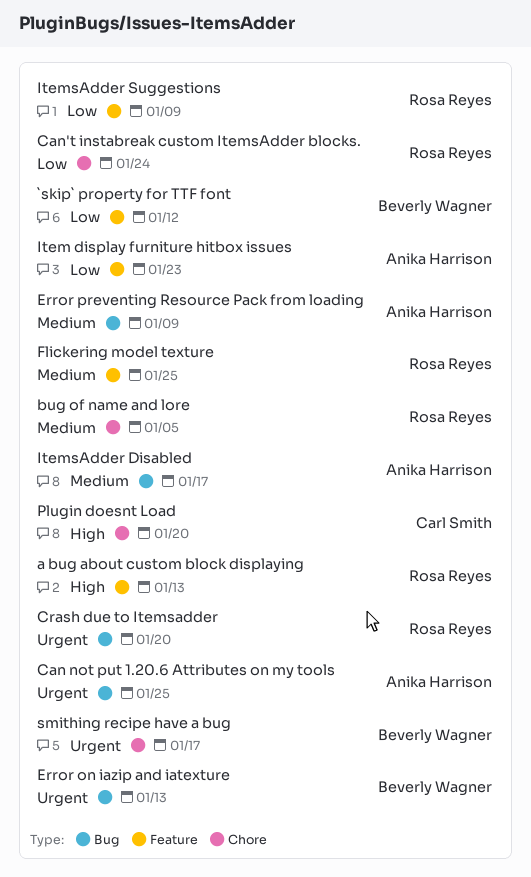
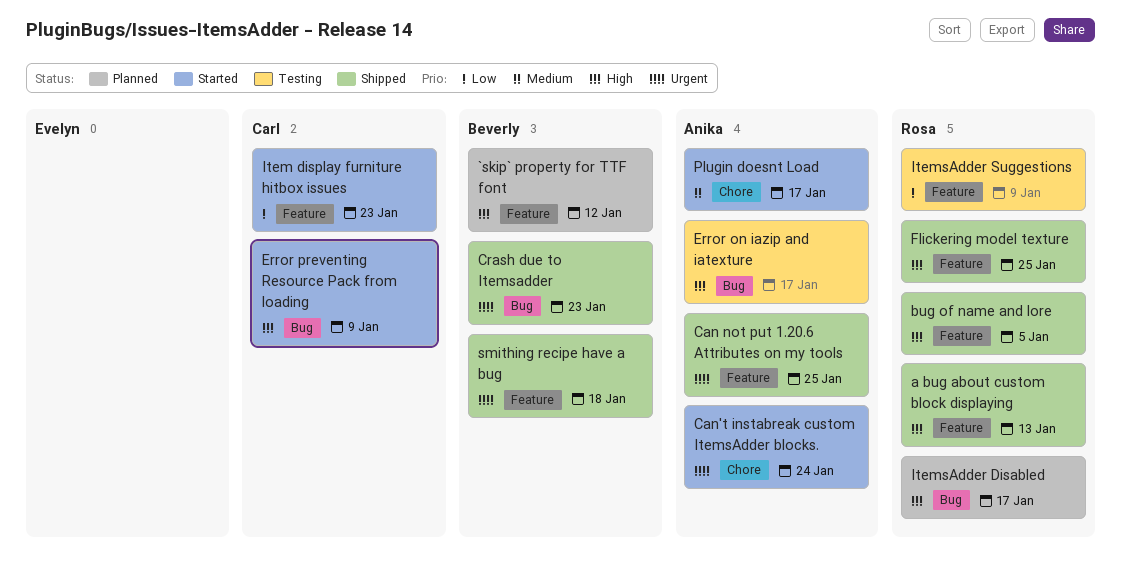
`skip` property for TTF font, priority: Low -> High
bug of name and lore, priority: Medium -> High
bug of name and lore, label: Chore -> Feature
Can not put 1.20.6 Attributes on my tools, label: Bug -> Feature
Can't instabreak custom ItemsAdder blocks., owner: Rosa Reyes -> Anika Harrison
Can't instabreak custom ItemsAdder blocks., priority: Low -> Urgent
Crash due to Itemsadder, owner: Rosa Reyes -> Beverly Wagner
Crash due to Itemsadder, due: Jan 20 -> Jan 23
Error on iazip and iatexture, owner: Beverly Wagner -> Anika Harrison
Error on iazip and iatexture, priority: Urgent -> High
Error on iazip and iatexture, due: Jan 13 -> Jan 17
Error preventing Resource Pack from loading, owner: Anika Harrison -> Carl Smith
Error preventing Resource Pack from loading, priority: Medium -> High
Flickering model texture, priority: Medium -> High
Item display furniture hitbox issues, owner: Anika Harrison -> Carl Smith
ItemsAdder Disabled, owner: Anika Harrison -> Rosa Reyes
ItemsAdder Disabled, priority: Medium -> High
Plugin doesnt Load, owner: Carl Smith -> Anika Harrison
Plugin doesnt Load, priority: High -> Medium
Plugin doesnt Load, due: Jan 20 -> Jan 17
smithing recipe have a bug, label: Chore -> Feature
smithing recipe have a bug, due: Jan 17 -> Jan 18

